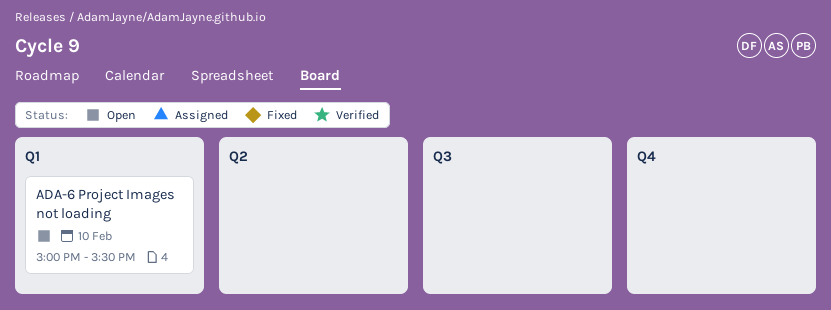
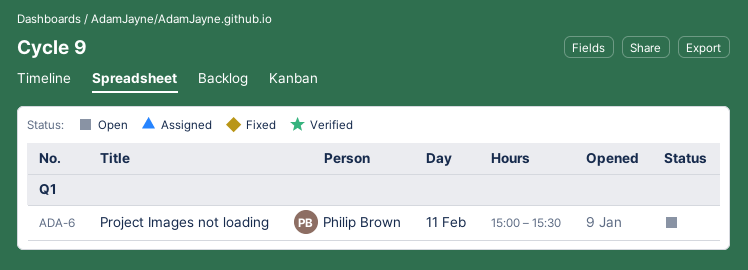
ADA-6, day: Feb 10 -> Feb 11

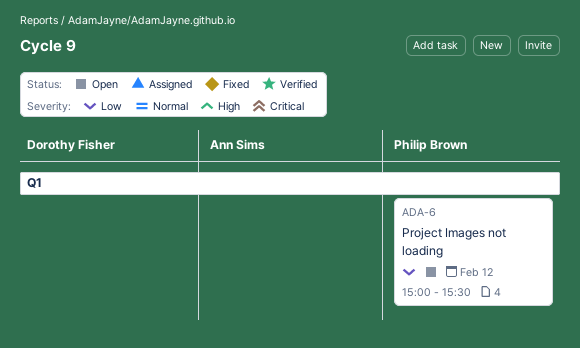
ADA-6, day: Feb 11 -> Feb 12

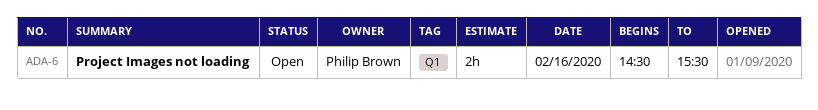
ADA-6, day: Feb 12 -> Feb 16
ADA-6, begins: 15:00 -> 14:30

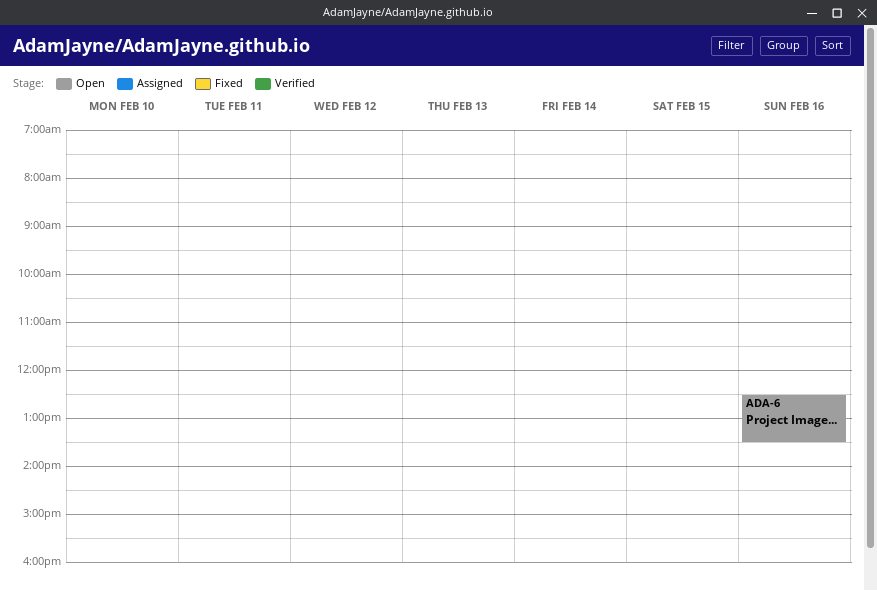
ADA-6, begins: 14:30 -> 12:30
ADA-6, ends: 15:30 -> 13:30

